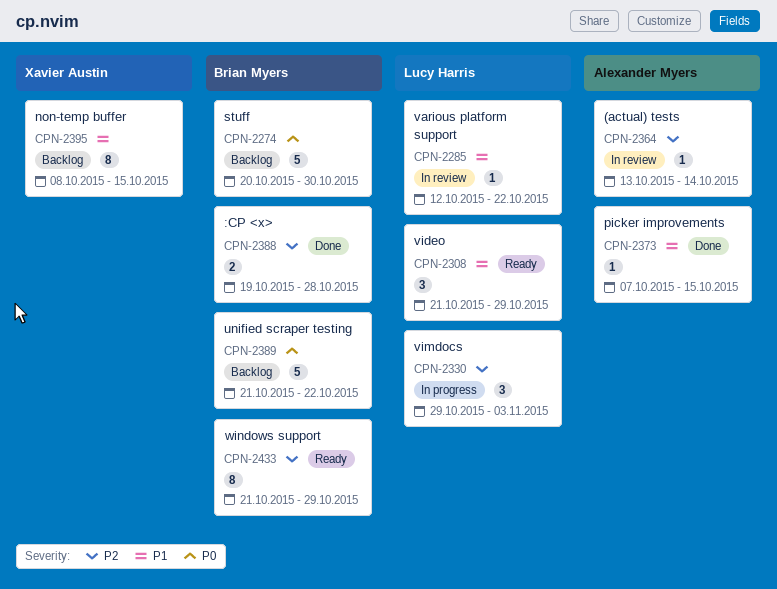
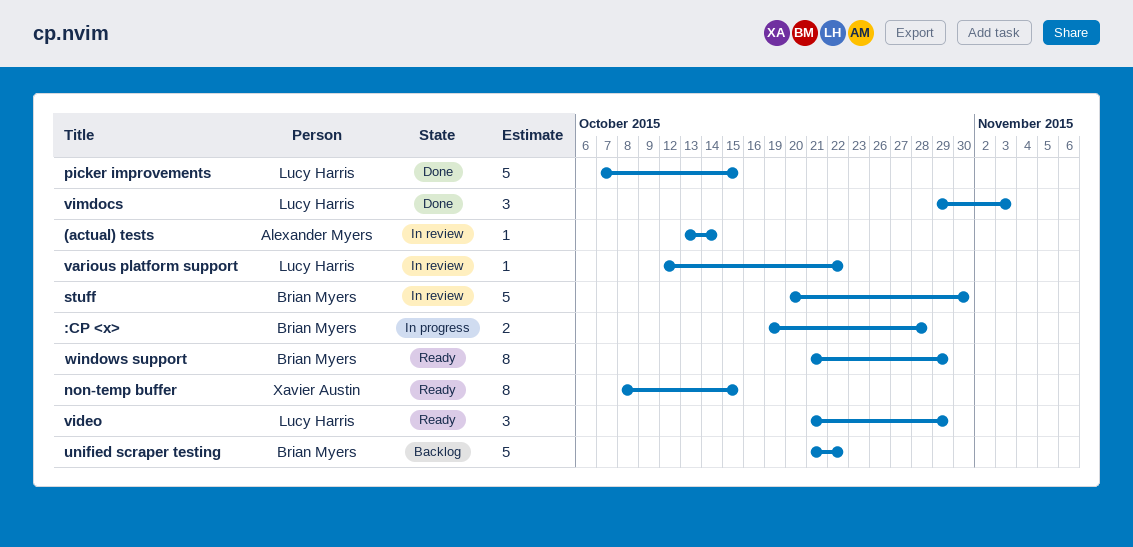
:CP <x>, status: Done -> In progress
non-temp buffer, status: Backlog -> Ready
picker improvements, owner: Alexander Myers -> Lucy Harris
picker improvements, estimate: 1 -> 5
stuff, status: Backlog -> In review
vimdocs, status: In progress -> Done

